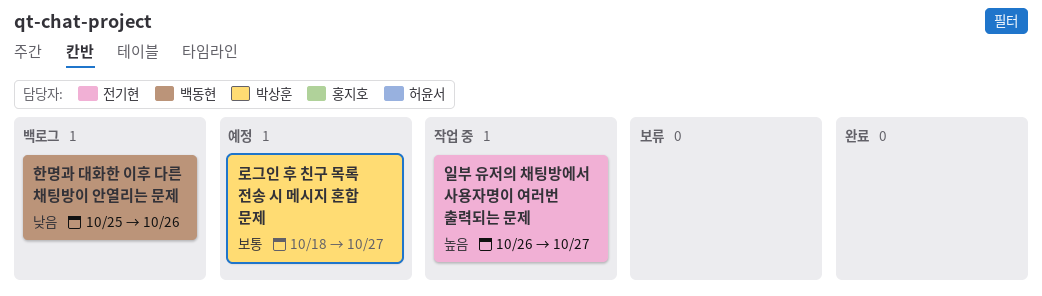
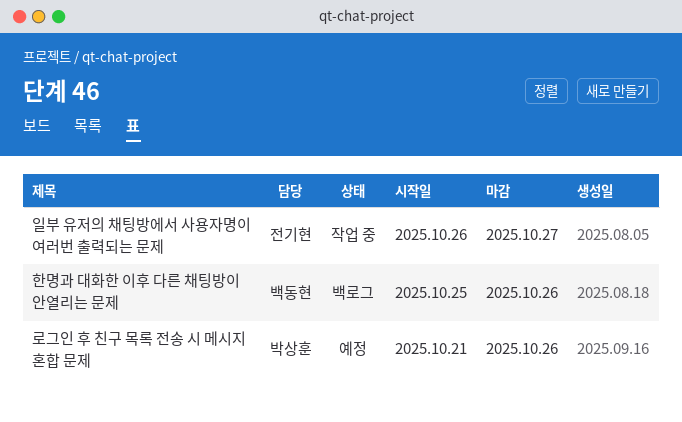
로그인 후 친구 목록 전송 시 메시지 혼합 문제, start: Oct 18 -> Oct 21
로그인 후 친구 목록 전송 시 메시지 혼합 문제, due: Oct 27 -> Oct 26

